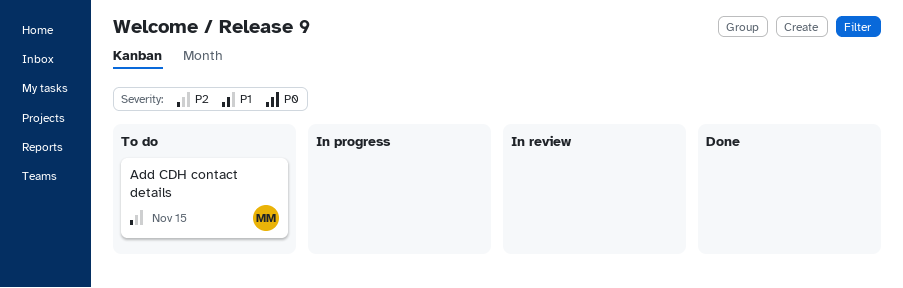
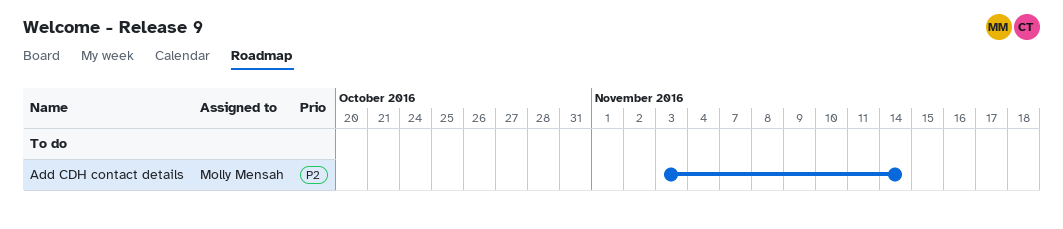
Add CDH contact details, due: Nov 15 -> Nov 14

